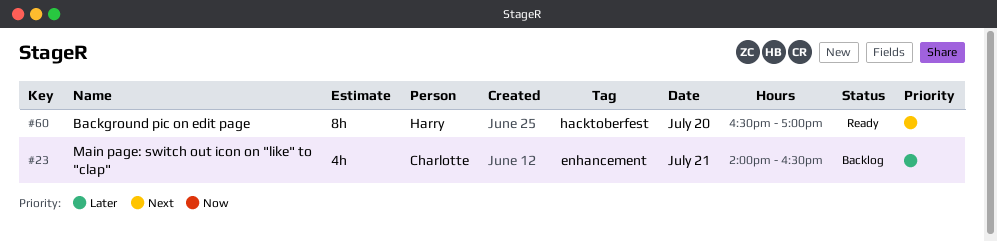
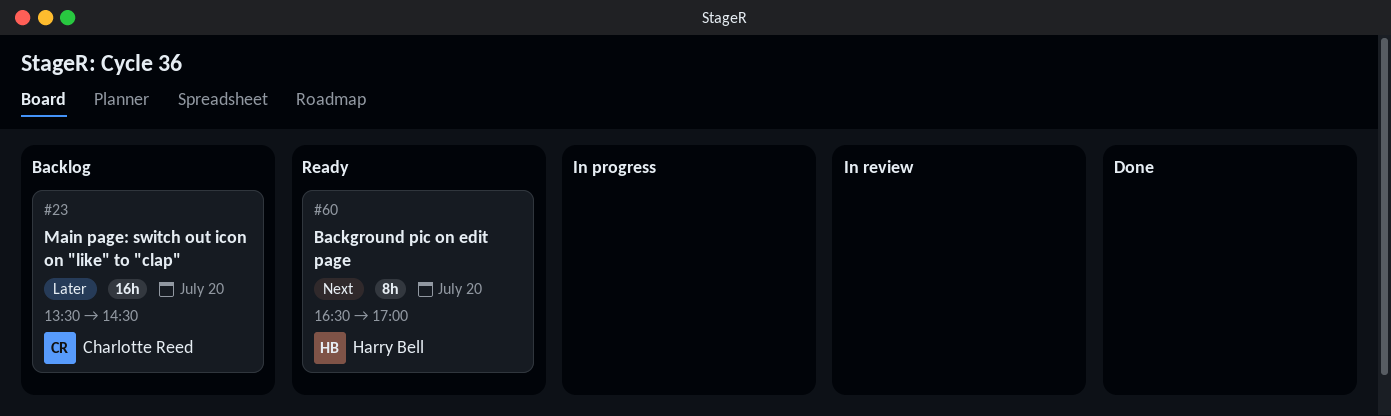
#23, estimate: 4h -> 16h
#23, day: Jul 21 -> Jul 20
#23, begins: 14:00 -> 13:30
#23, ends: 16:30 -> 14:30

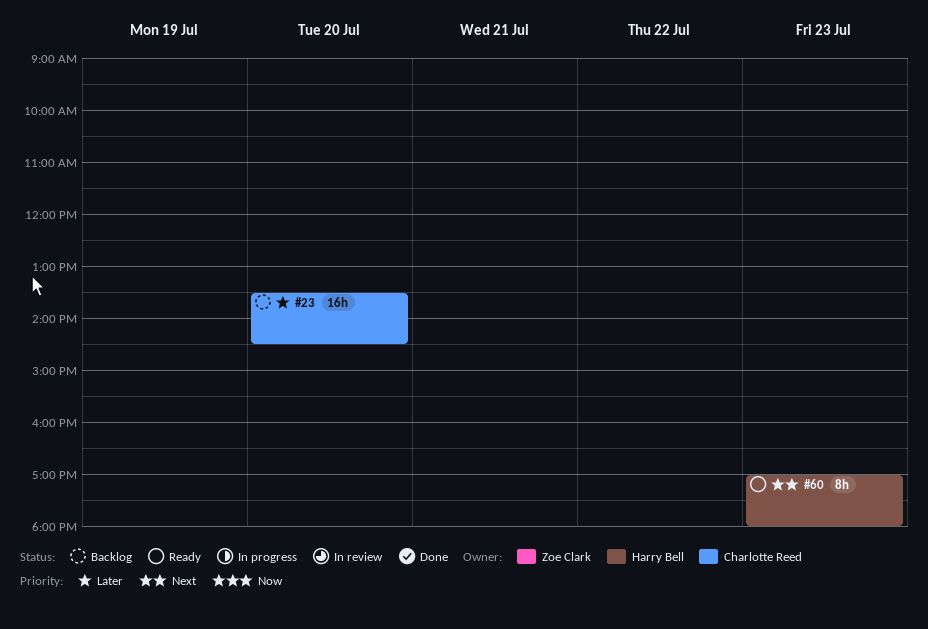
#60, day: Jul 20 -> Jul 23
#60, begins: 16:30 -> 17:00
#60, ends: 17:00 -> 18:00

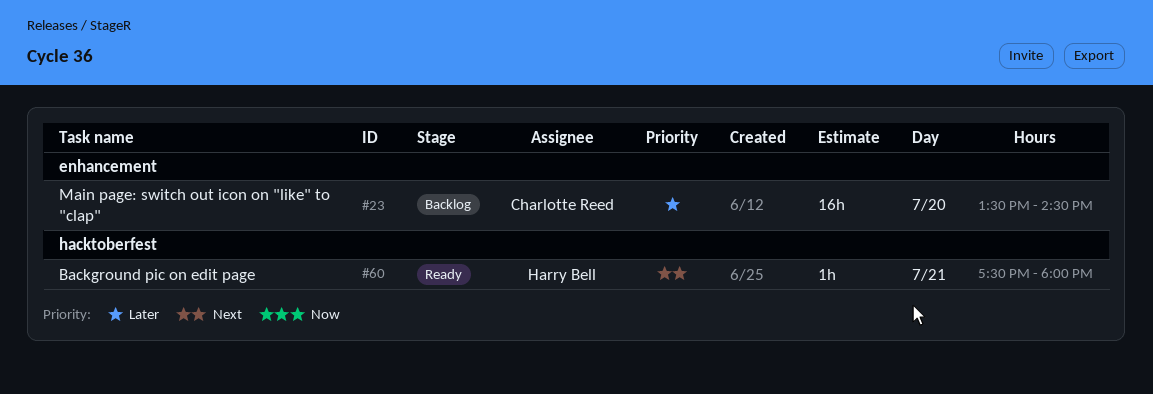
#60, estimate: 8h -> 1h
#60, day: Jul 23 -> Jul 21
#60, begins: 17:00 -> 17:30

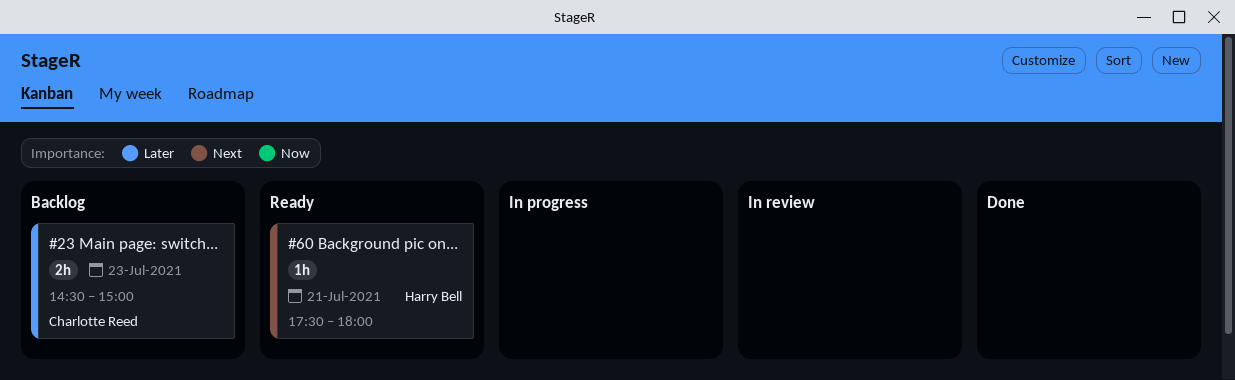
#23, estimate: 16h -> 2h
#23, day: Jul 20 -> Jul 23
#23, begins: 13:30 -> 14:30
#23, ends: 14:30 -> 15:00

